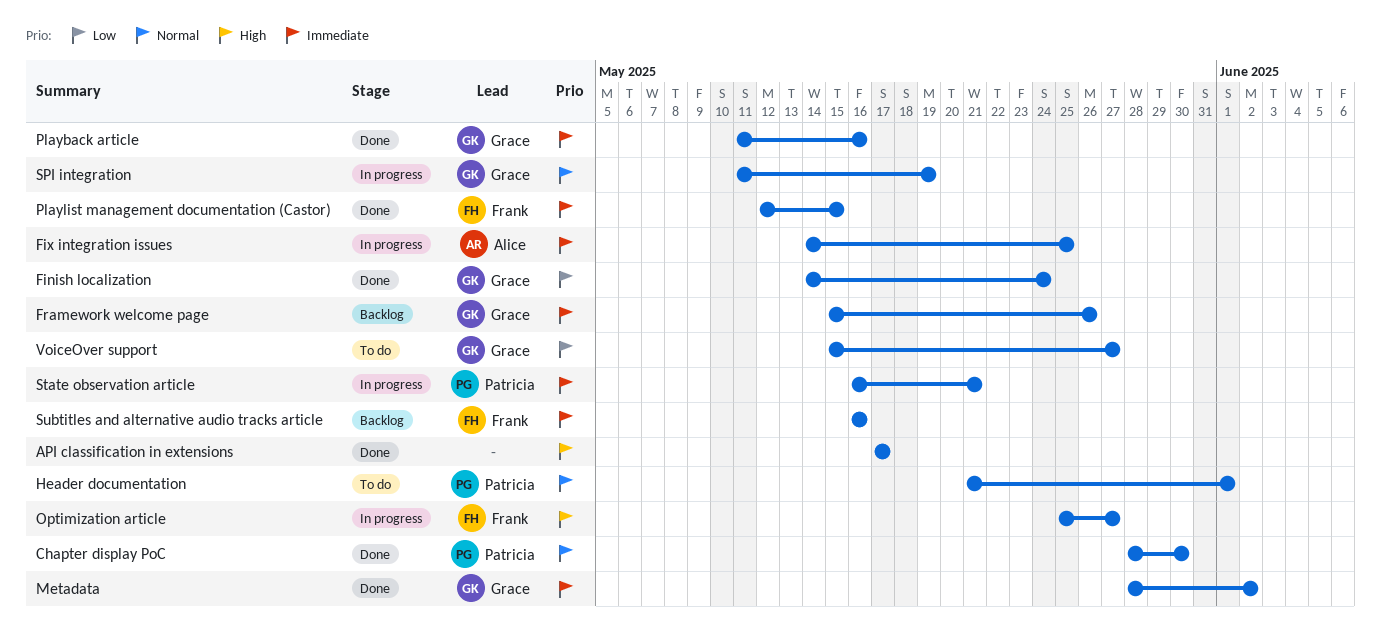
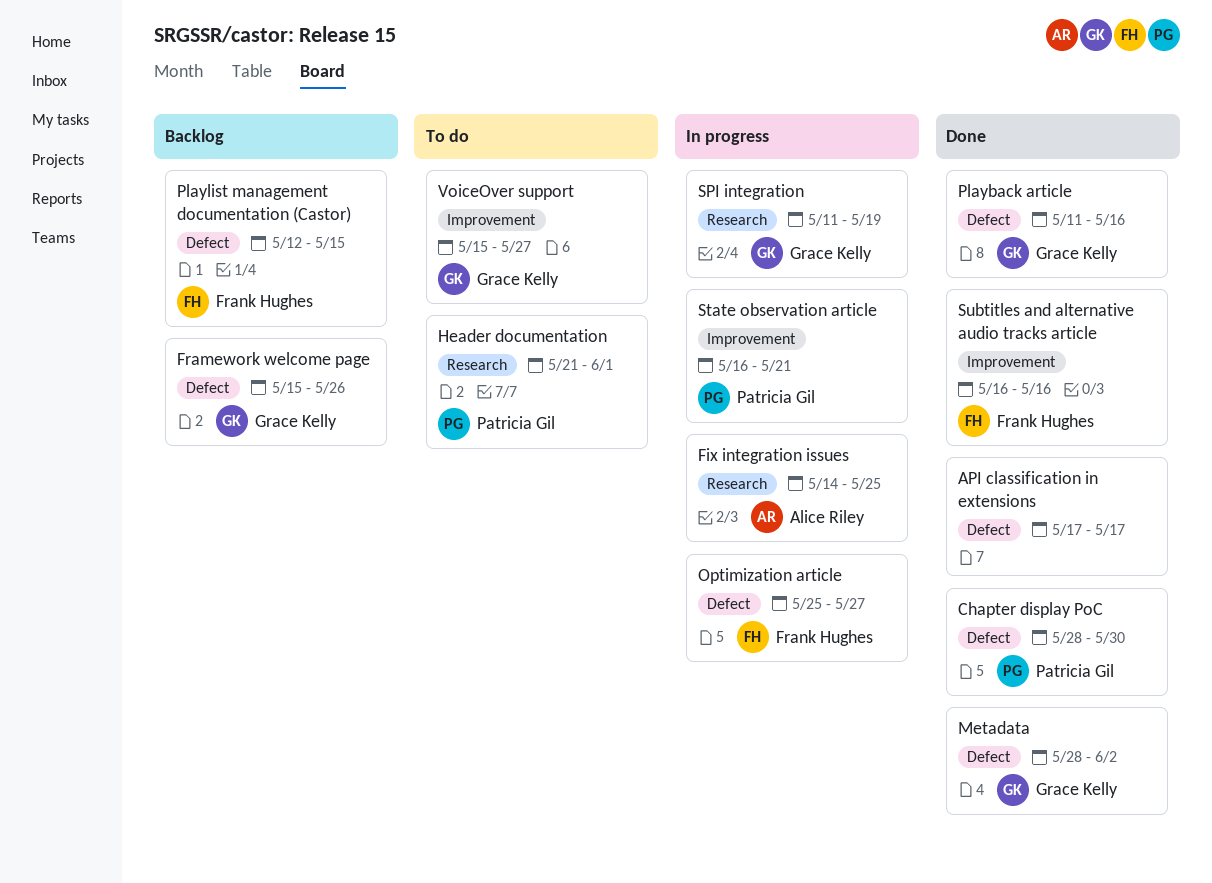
Finish localization: present -> none
Playlist management documentation (Castor), status: Done -> Backlog
Subtitles and alternative audio tracks article, status: Backlog -> Done

